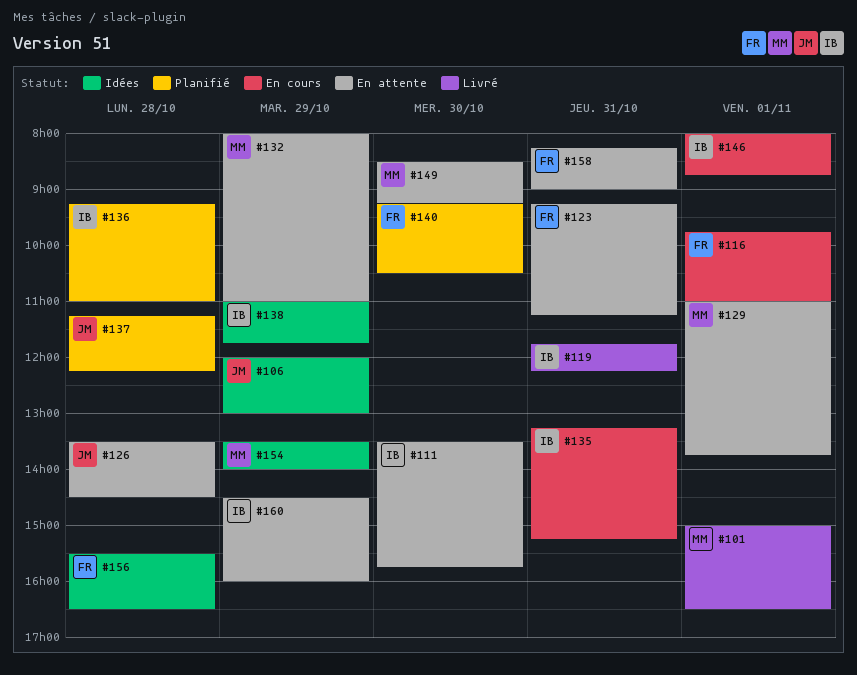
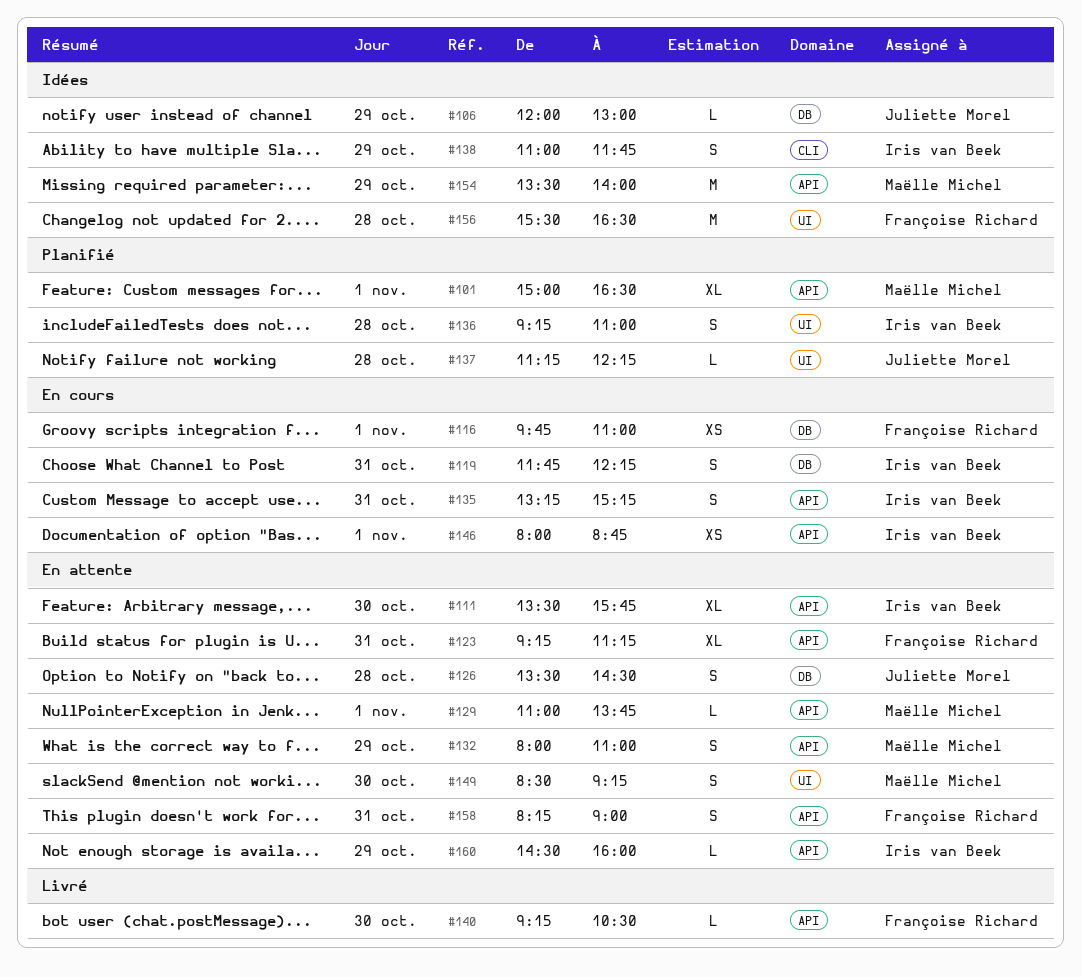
#101, status: Livré -> Planifié
#119, status: Livré -> En cours
#140, status: Planifié -> Livré

